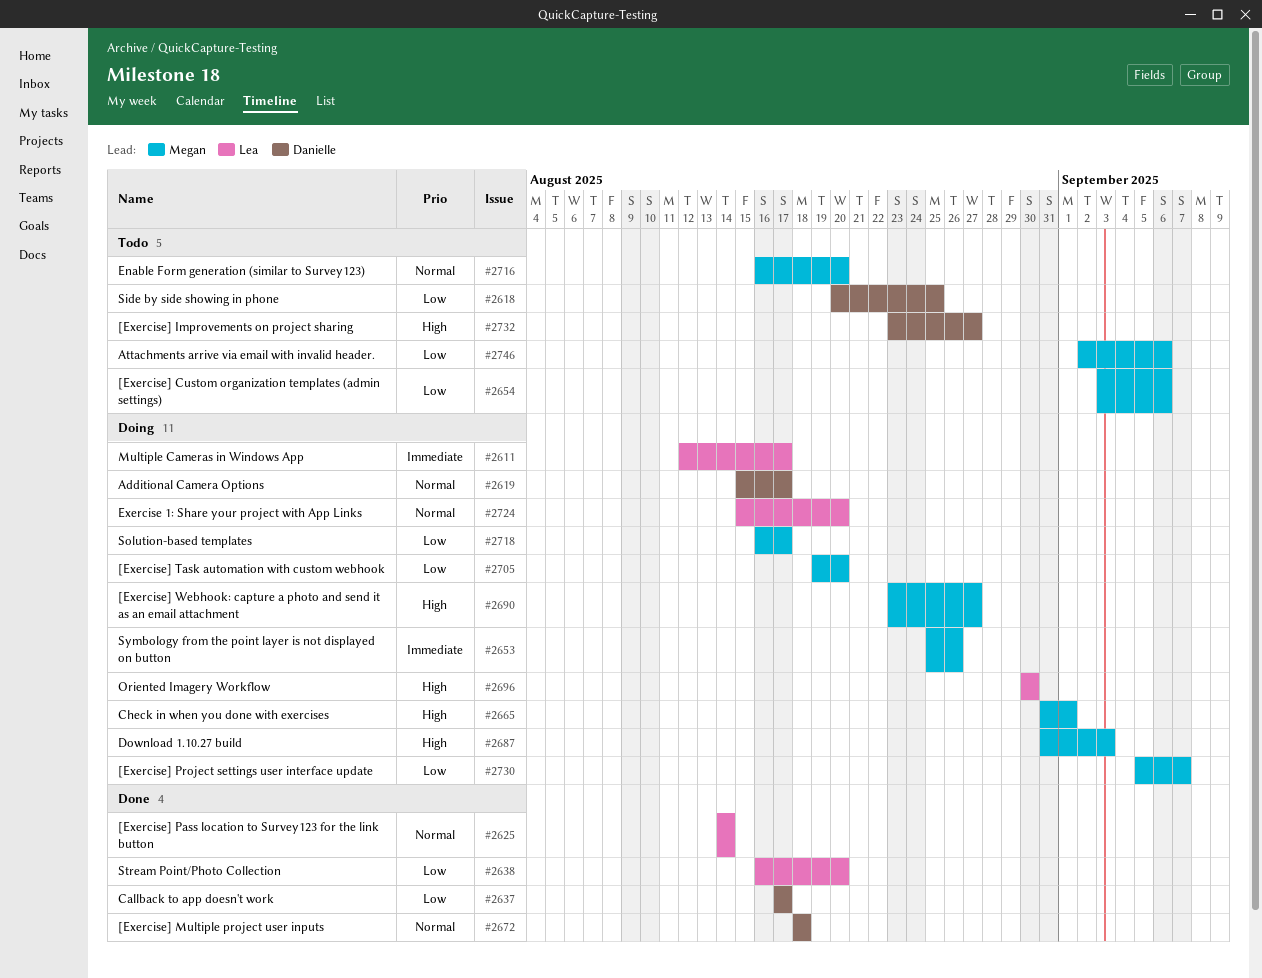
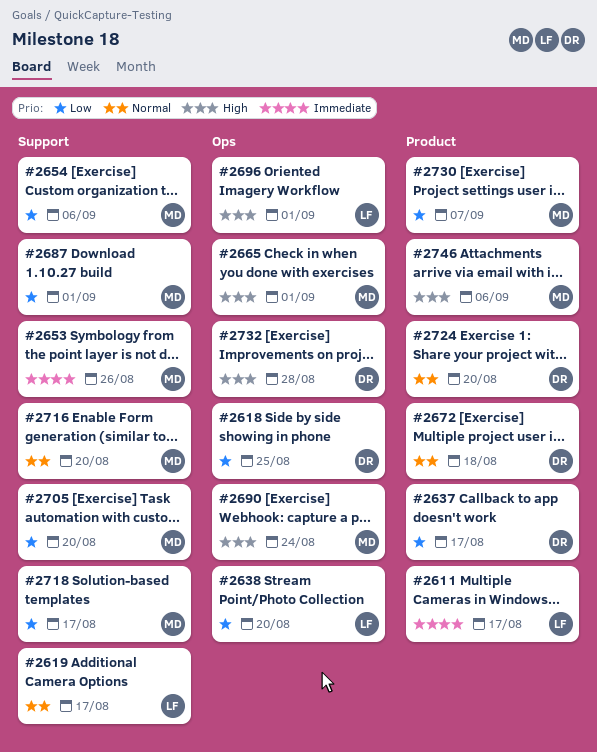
#2619, owner: Danielle -> Lea
#2625: present -> none
#2687, priority: High -> Low
#2687, due: Sep 3 -> Sep 1
#2690, due: Aug 27 -> Aug 24
#2696, due: Aug 30 -> Sep 1
#2724, owner: Lea -> Danielle
#2732, due: Aug 27 -> Aug 28
#2746, priority: Low -> High

